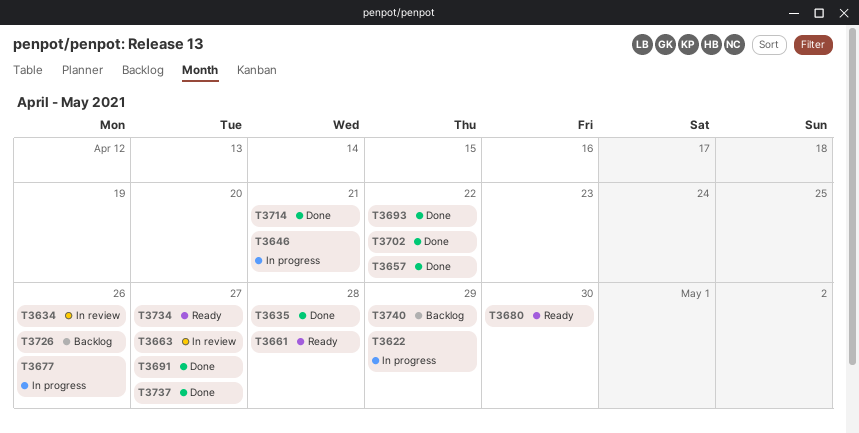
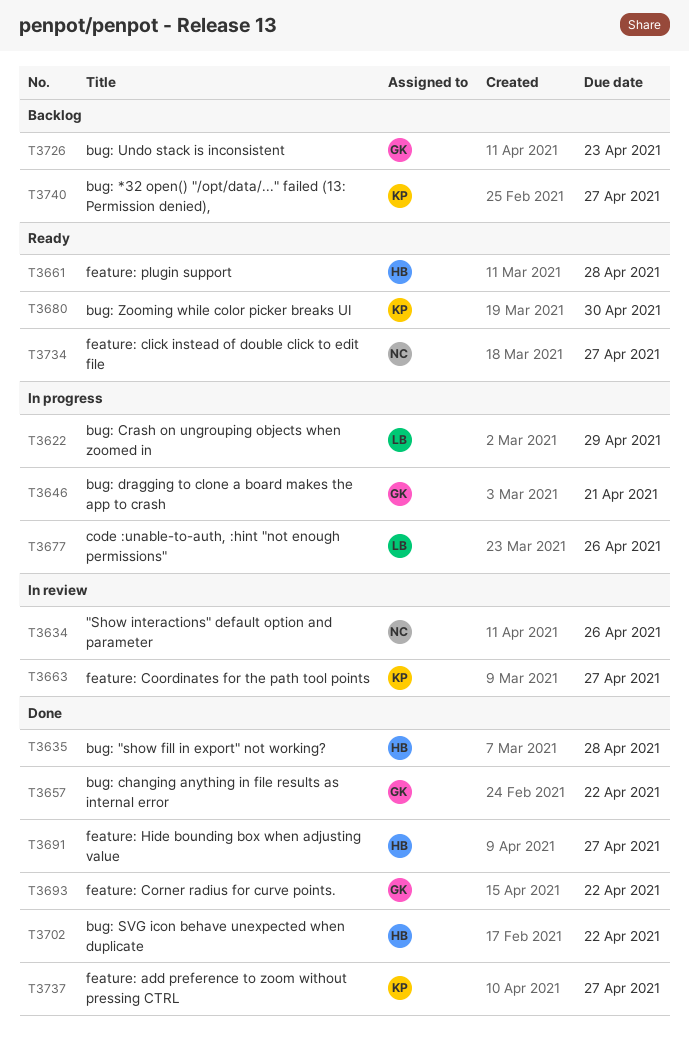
T3714: present -> none
T3726, due: Apr 26 -> Apr 23
T3740, due: Apr 29 -> Apr 27

